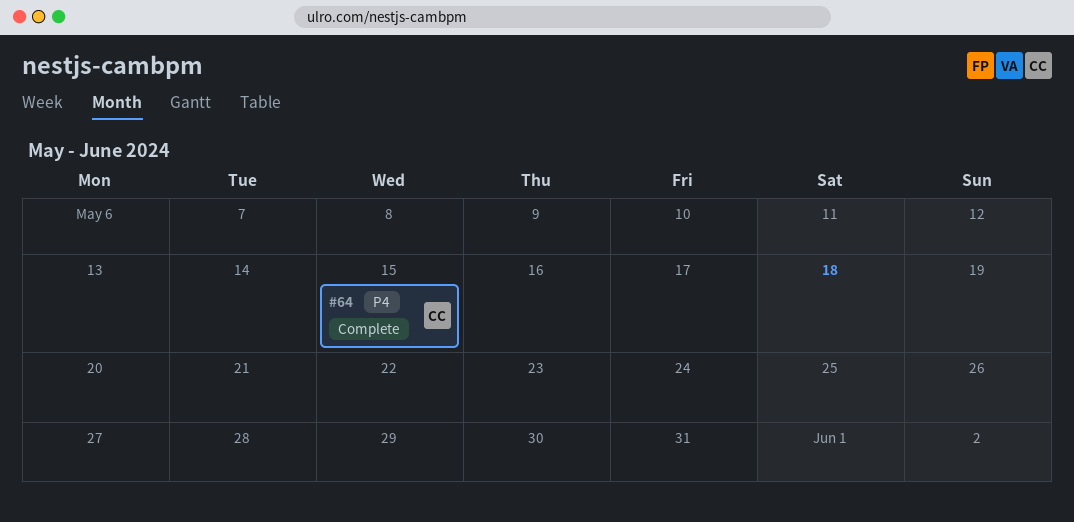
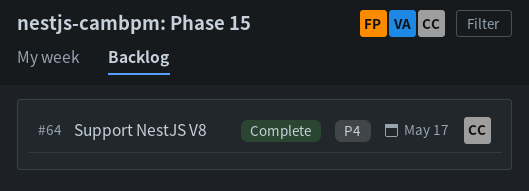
#64, due: May 15 -> May 17

